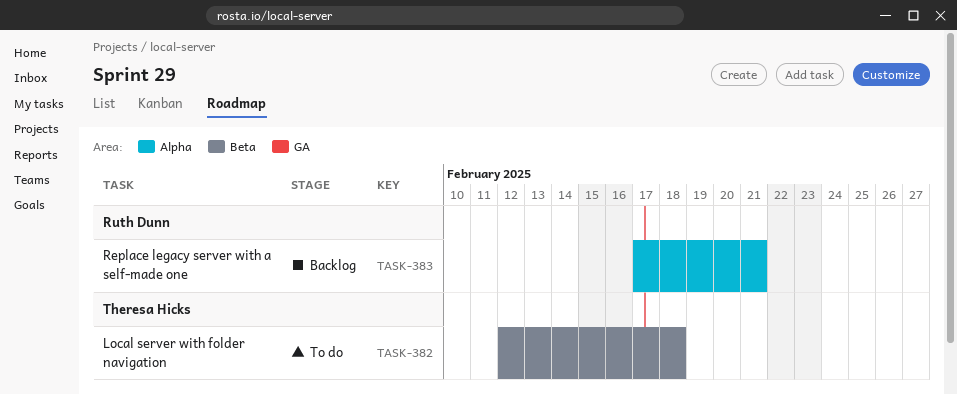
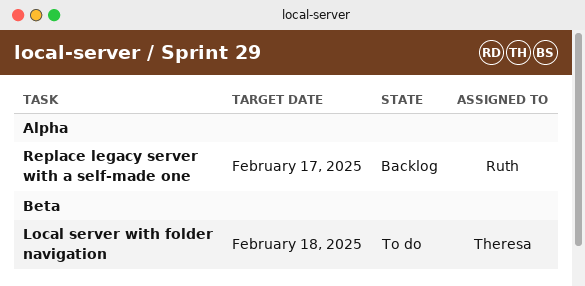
Replace legacy server with a self-made one, due: Feb 21 -> Feb 17

